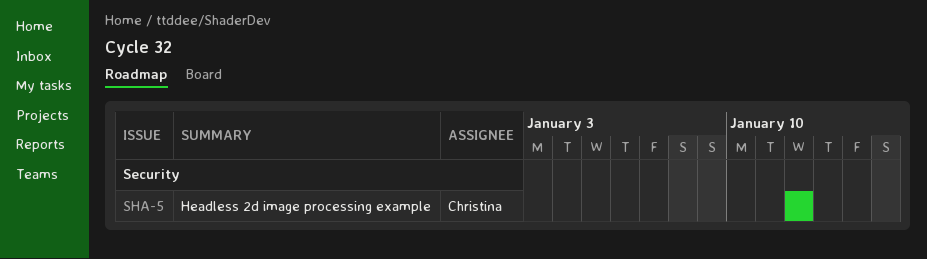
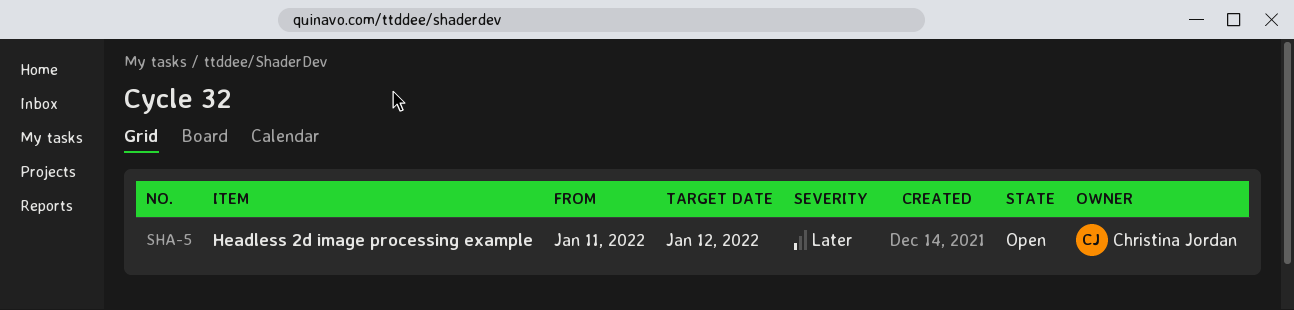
SHA-5, start: Jan 12 -> Jan 11

